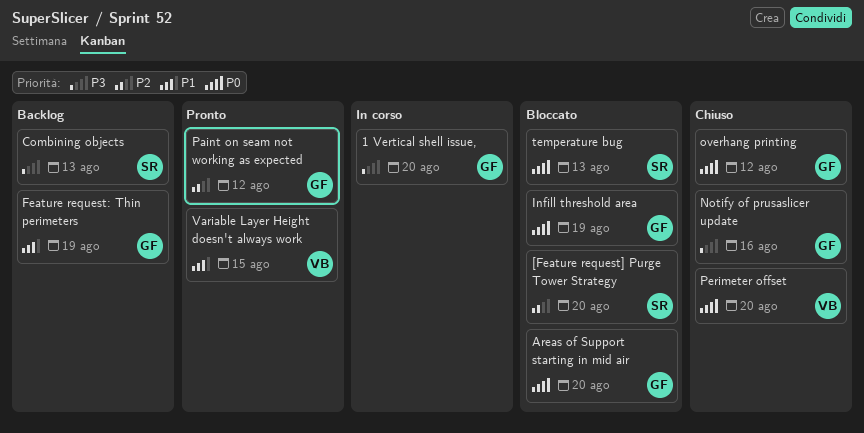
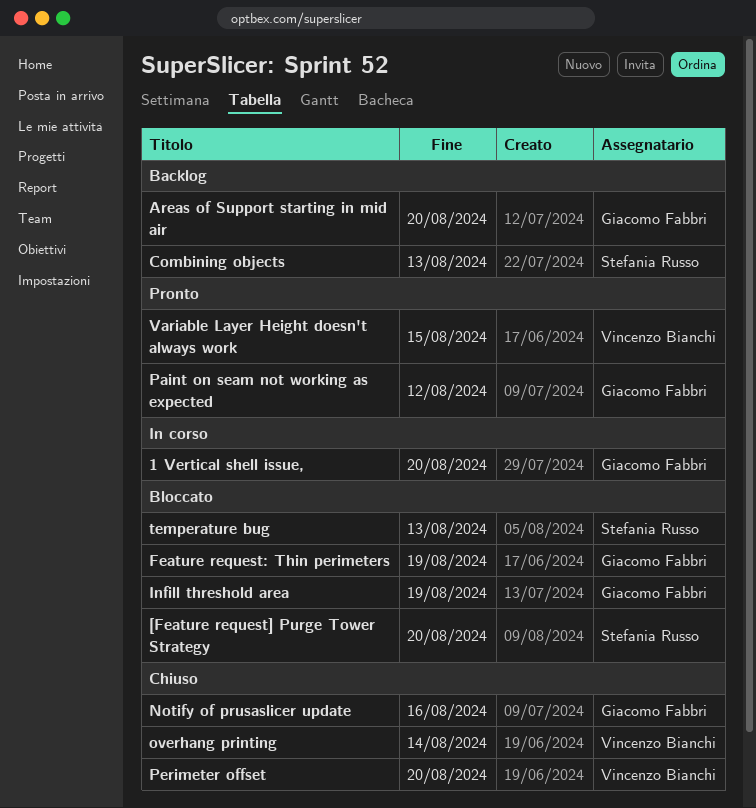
Areas of Support starting in mid air, status: Bloccato -> Backlog
Feature request: Thin perimeters, status: Backlog -> Bloccato
overhang printing, owner: Giacomo Fabbri -> Vincenzo Bianchi
overhang printing, due: Aug 12 -> Aug 14

